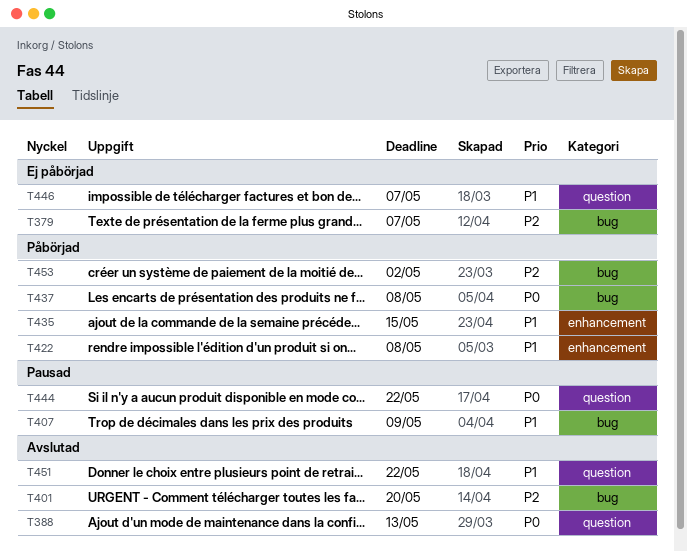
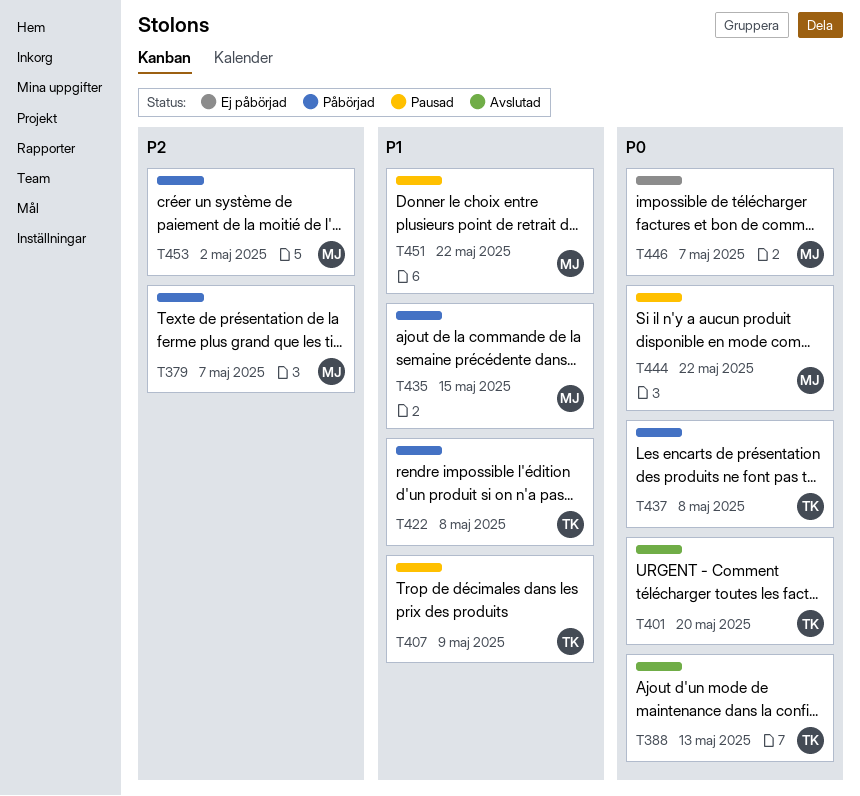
T379, status: Ej påbörjad -> Påbörjad
T401, priority: P2 -> P0
T446, priority: P1 -> P0
T451, status: Avslutad -> Pausad

